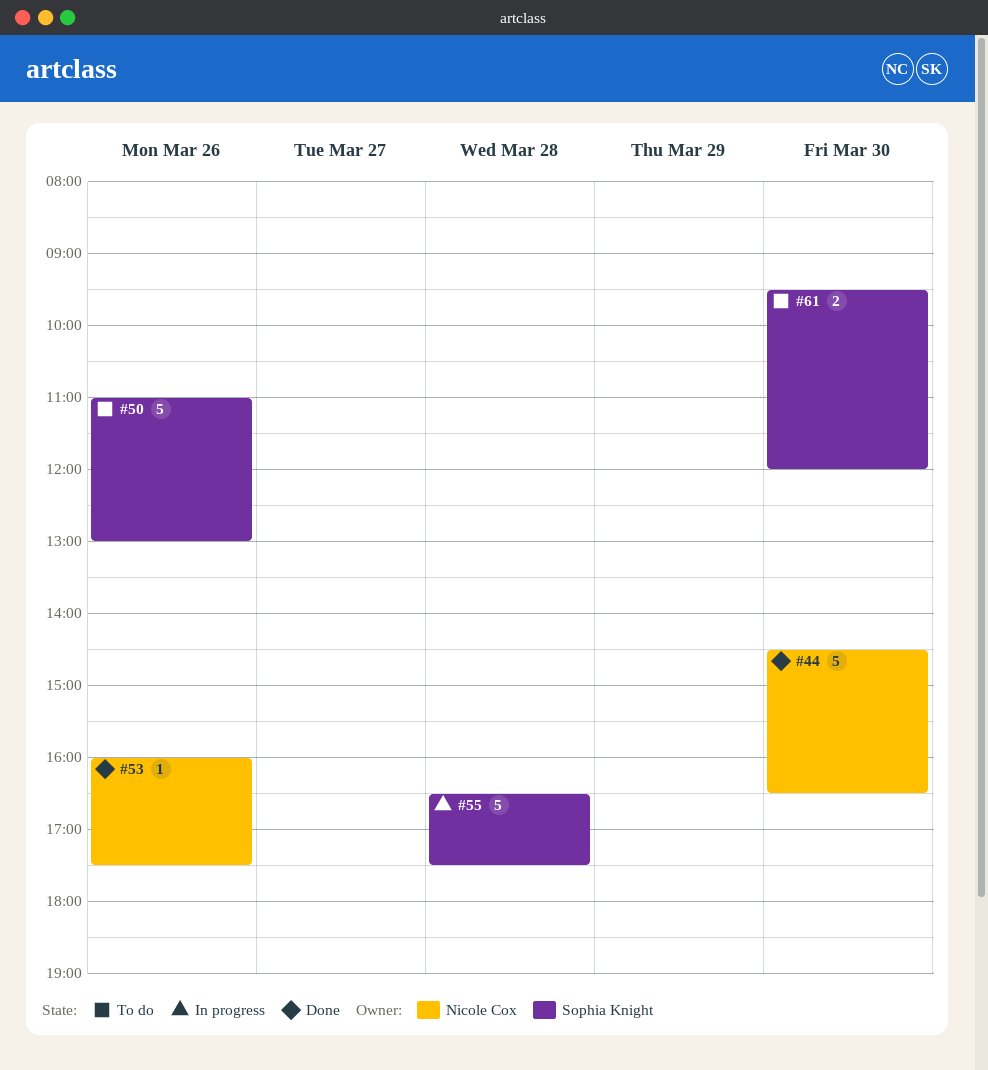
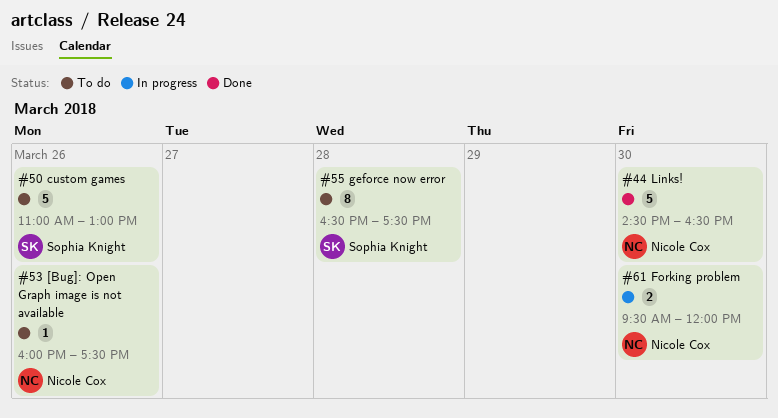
#53, status: Done -> To do
#55, status: In progress -> To do
#55, estimate: 5 -> 8
#61, status: To do -> In progress
#61, owner: Sophia Knight -> Nicole Cox

